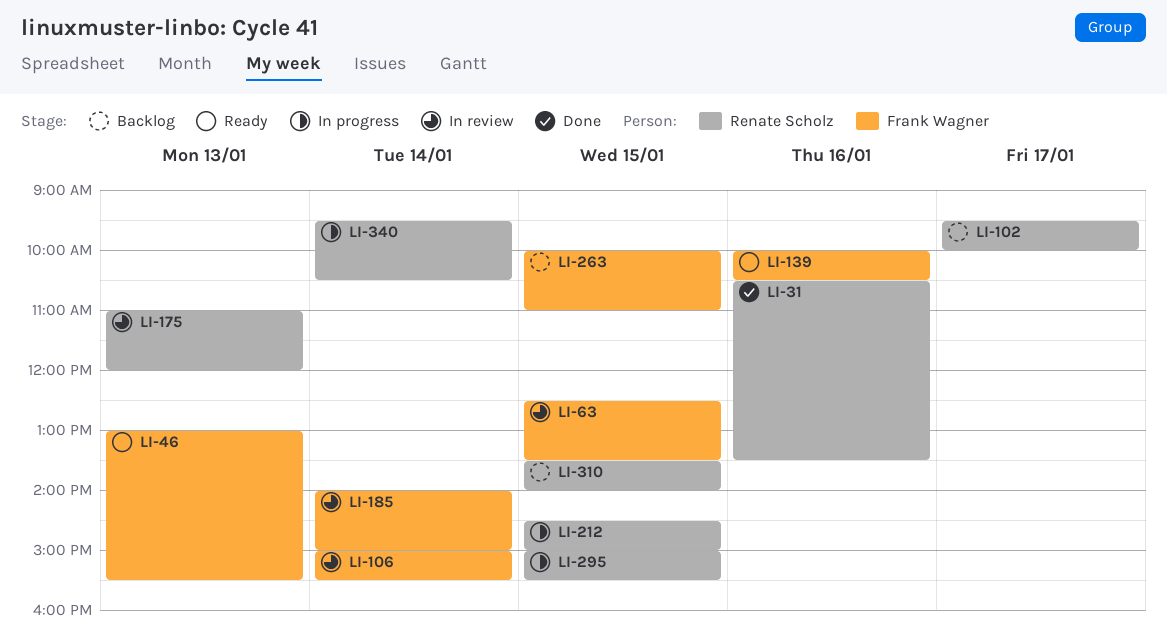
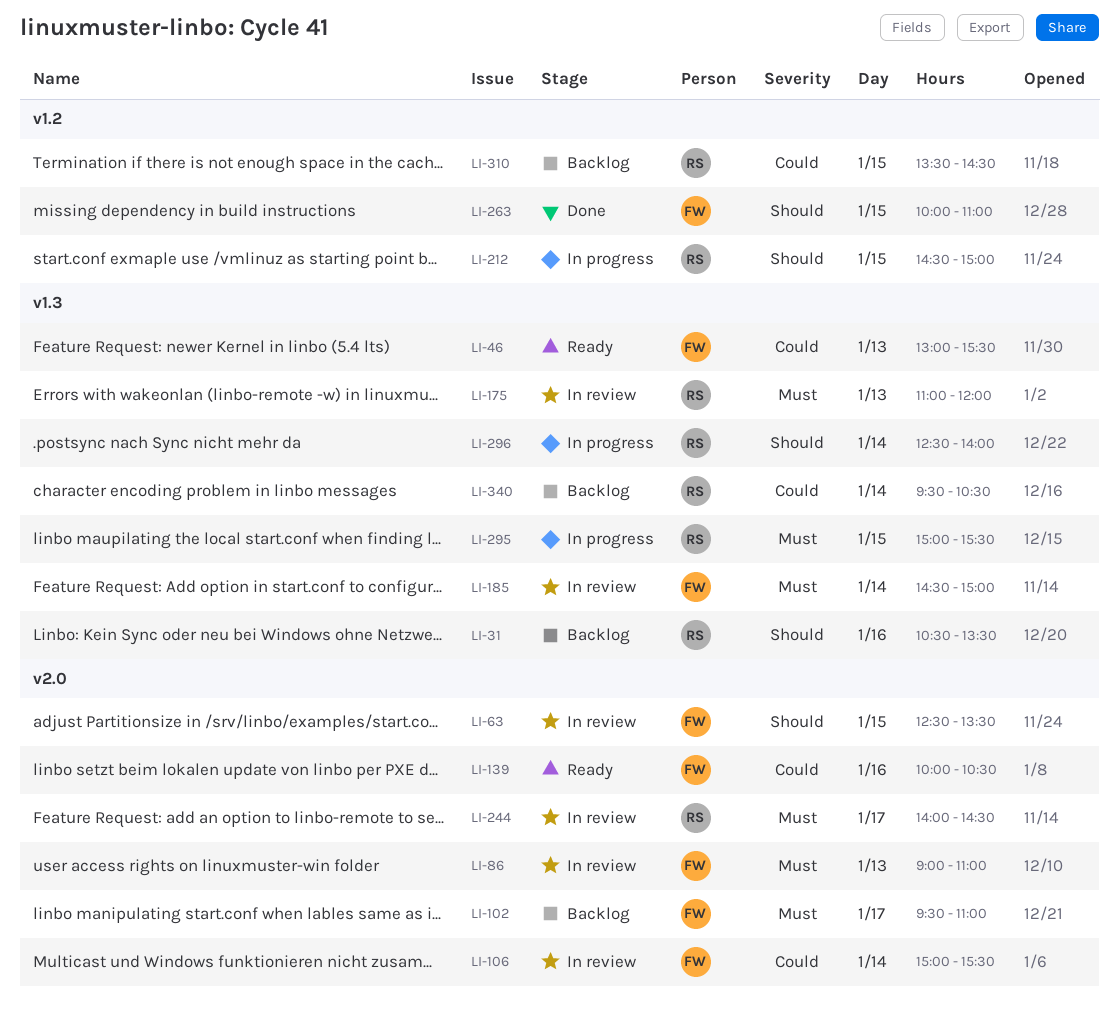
LI-31, status: Done -> Backlog
LI-86: none -> present
LI-102, owner: Renate Scholz -> Frank Wagner
LI-102, ends: 10:00 -> 11:00
LI-185, begins: 14:00 -> 14:30
LI-244: none -> present
LI-263, status: Backlog -> Done
LI-296: none -> present
LI-310, ends: 14:00 -> 14:30
LI-340, status: In progress -> Backlog

